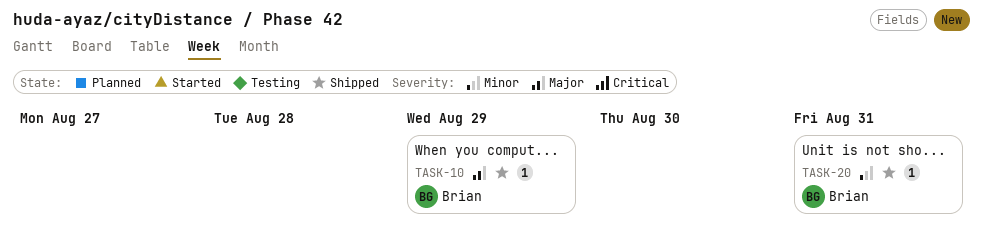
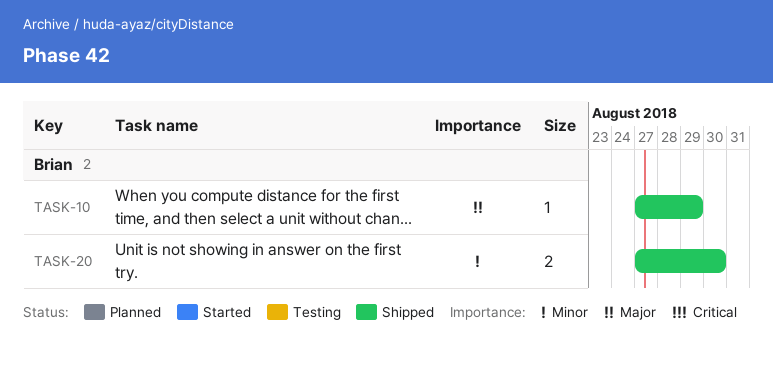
TASK-20, estimate: 1 -> 2
TASK-20, due: Aug 31 -> Aug 30

